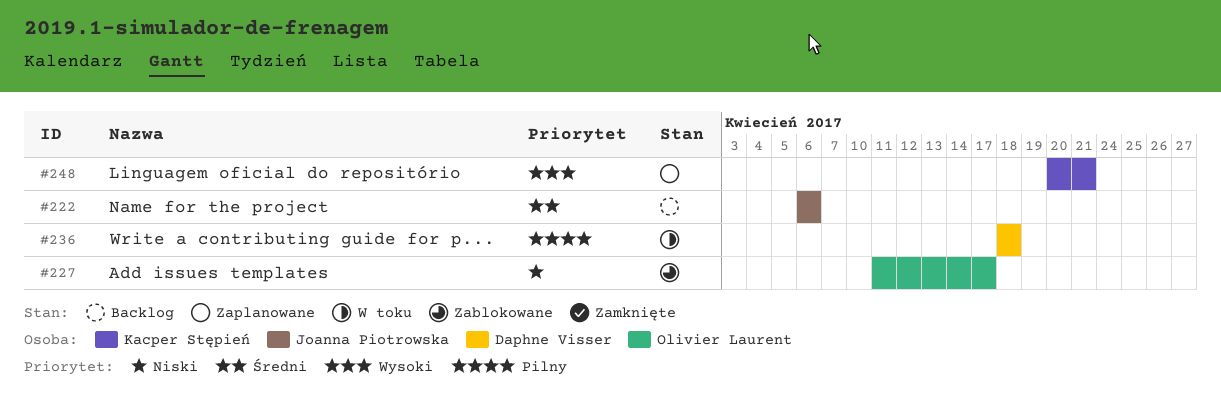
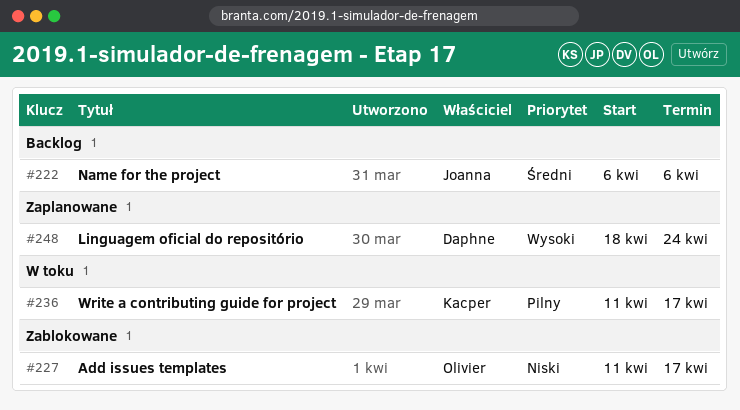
#236, owner: Daphne Visser -> Kacper Stępień
#236, start: Apr 18 -> Apr 11
#236, due: Apr 18 -> Apr 17
#248, owner: Kacper Stępień -> Daphne Visser
#248, start: Apr 20 -> Apr 18
#248, due: Apr 21 -> Apr 24

